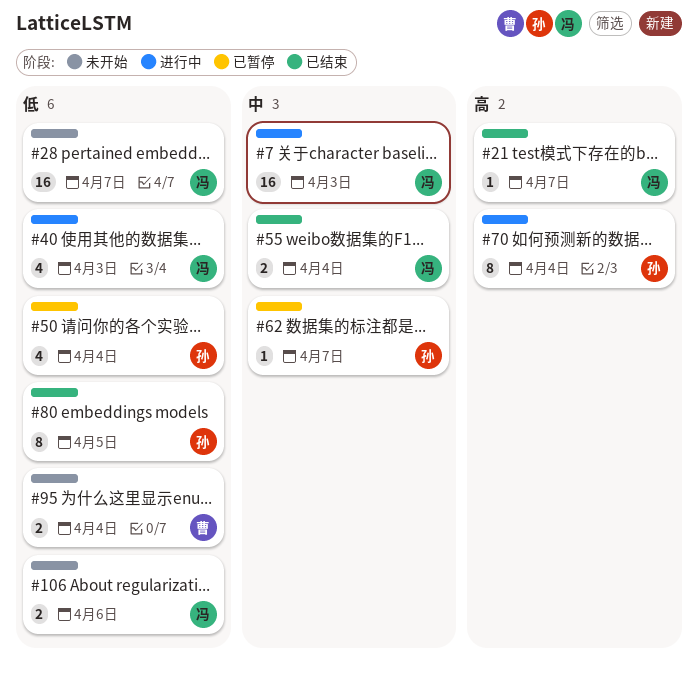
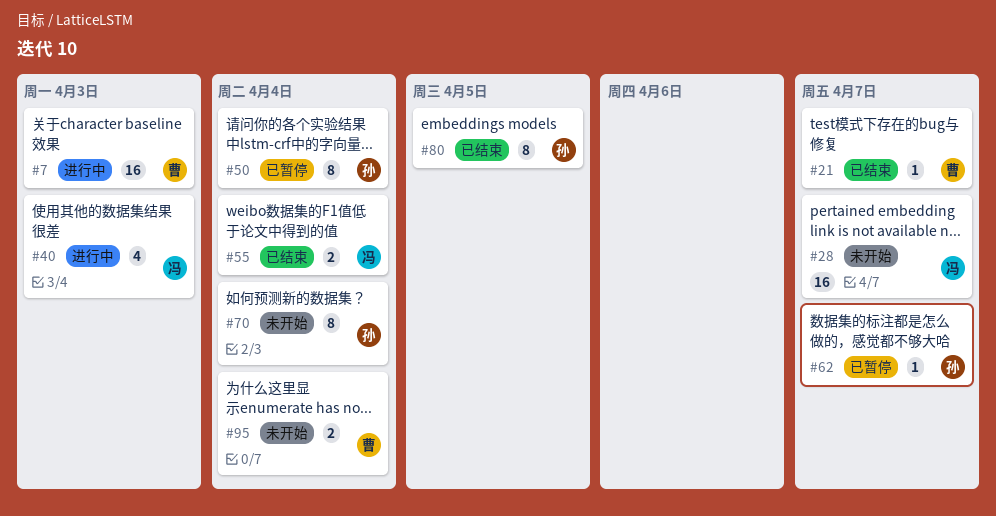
#7, owner: 冯 -> 曹
#21, owner: 冯 -> 曹
#50, estimate: 4 -> 8
#70, status: 进行中 -> 未开始
#106: present -> none

